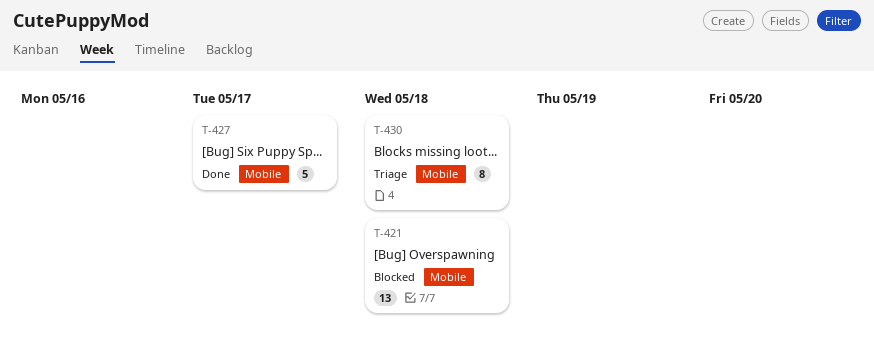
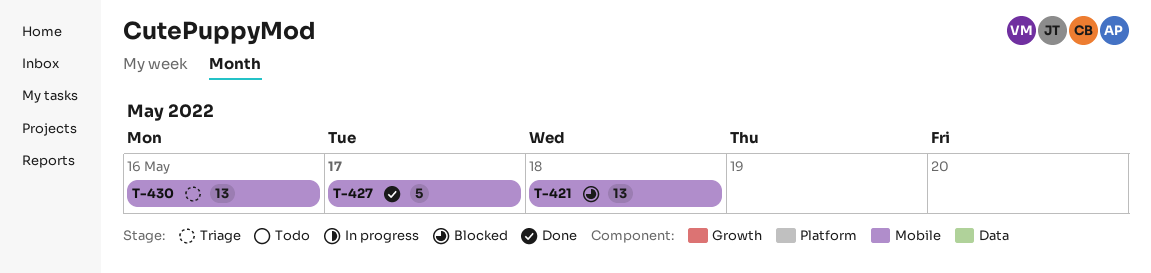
T-430, estimate: 8 -> 13
T-430, due: May 18 -> May 16

